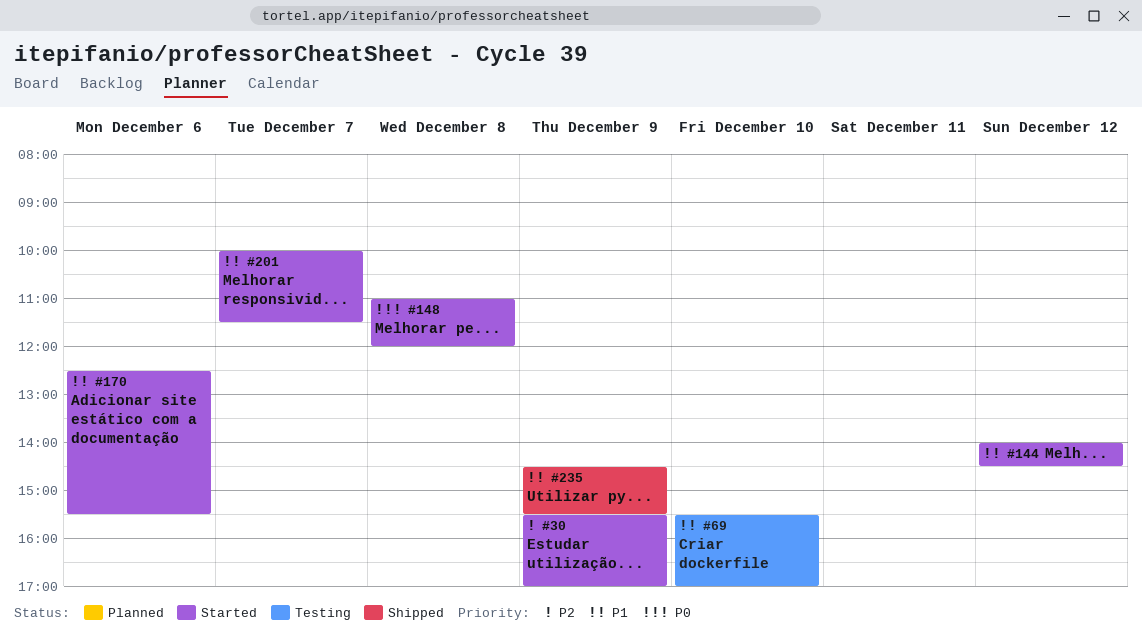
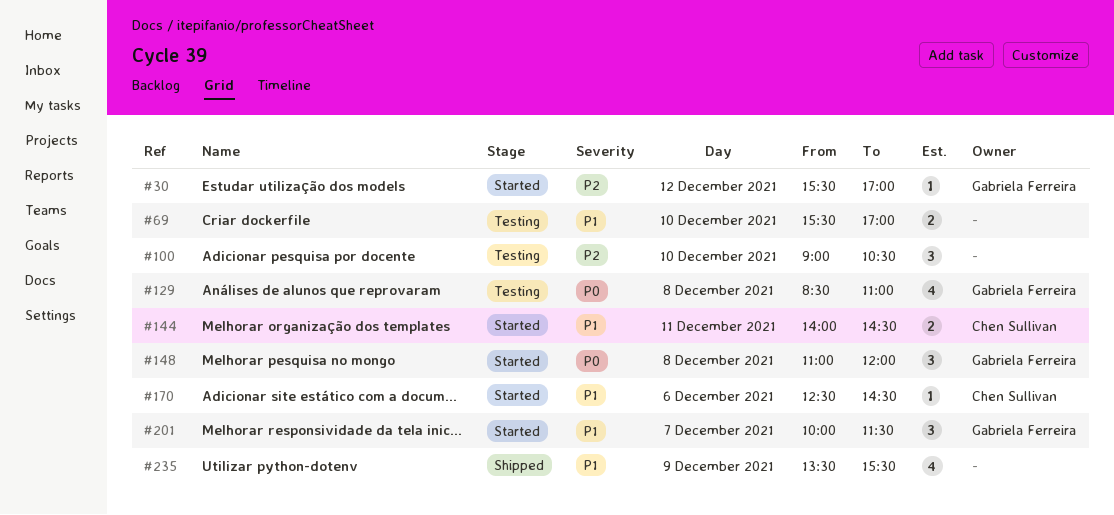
#30, day: Dec 9 -> Dec 12
#100: none -> present
#129: none -> present
#144, day: Dec 12 -> Dec 11
#170, ends: 15:30 -> 14:30
#235, begins: 14:30 -> 13:30

